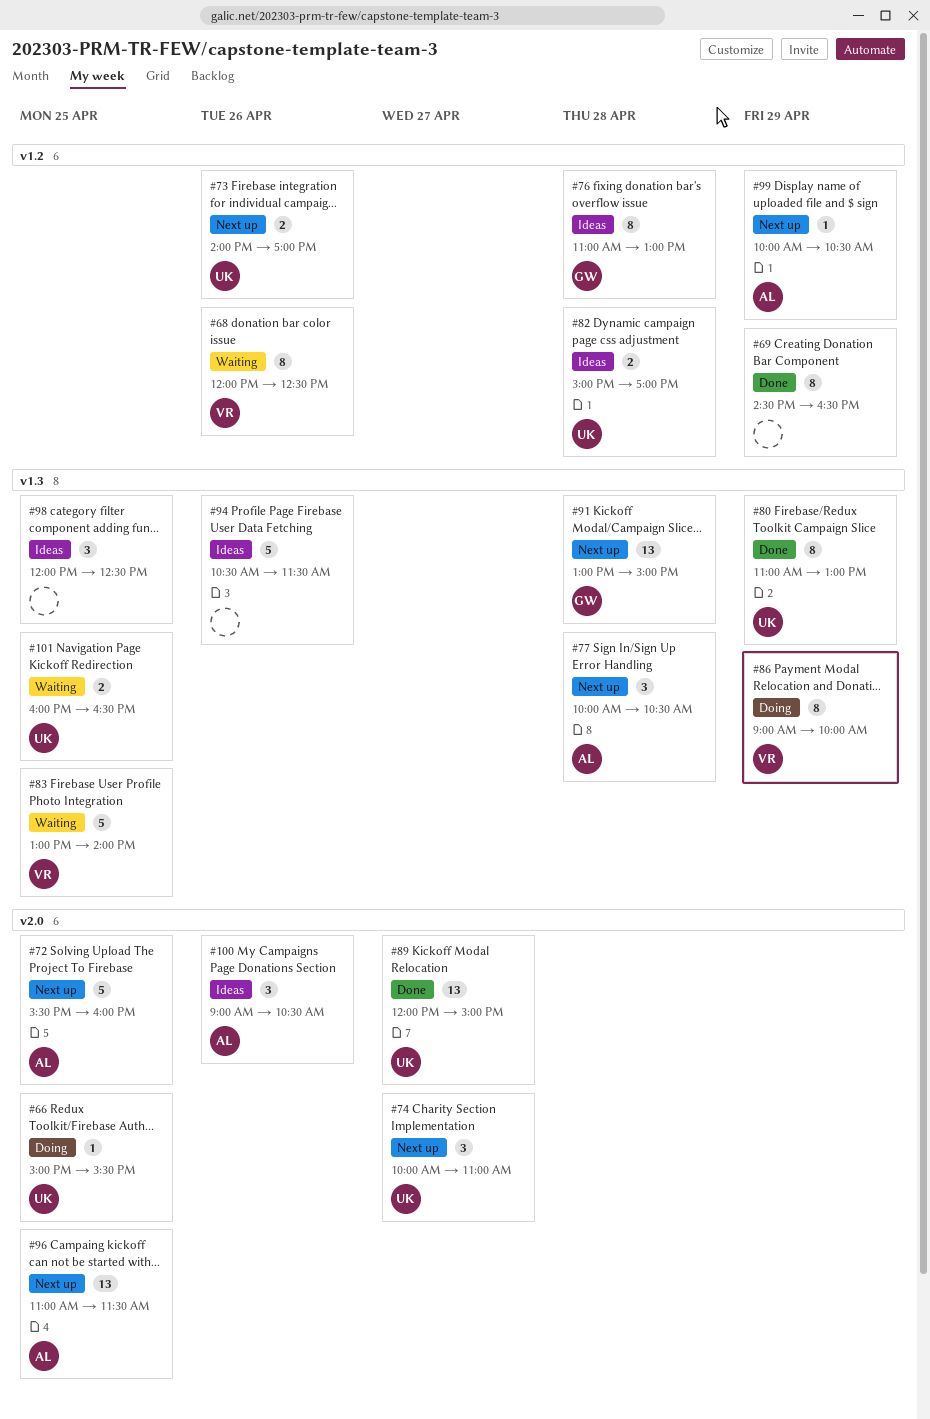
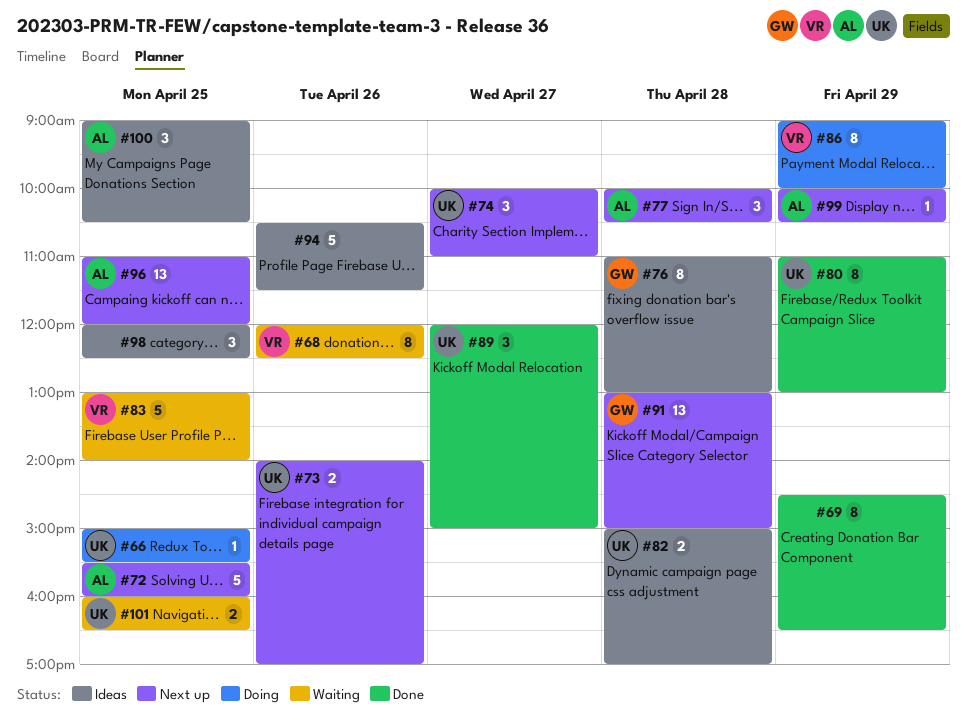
#89, estimate: 13 -> 3
#96, ends: 11:30 -> 12:00
#100, day: Apr 26 -> Apr 25

